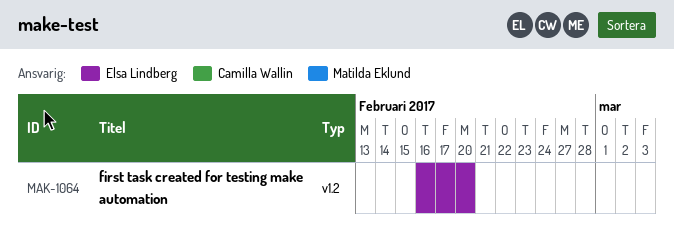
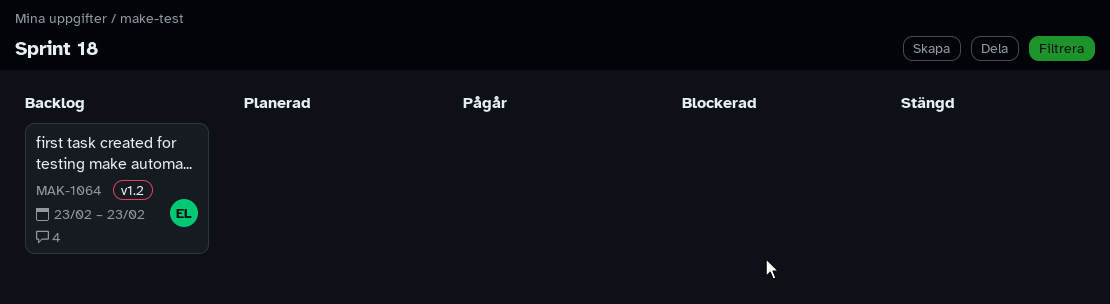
MAK-1064, start: Feb 16 -> Feb 23
MAK-1064, due: Feb 20 -> Feb 23

